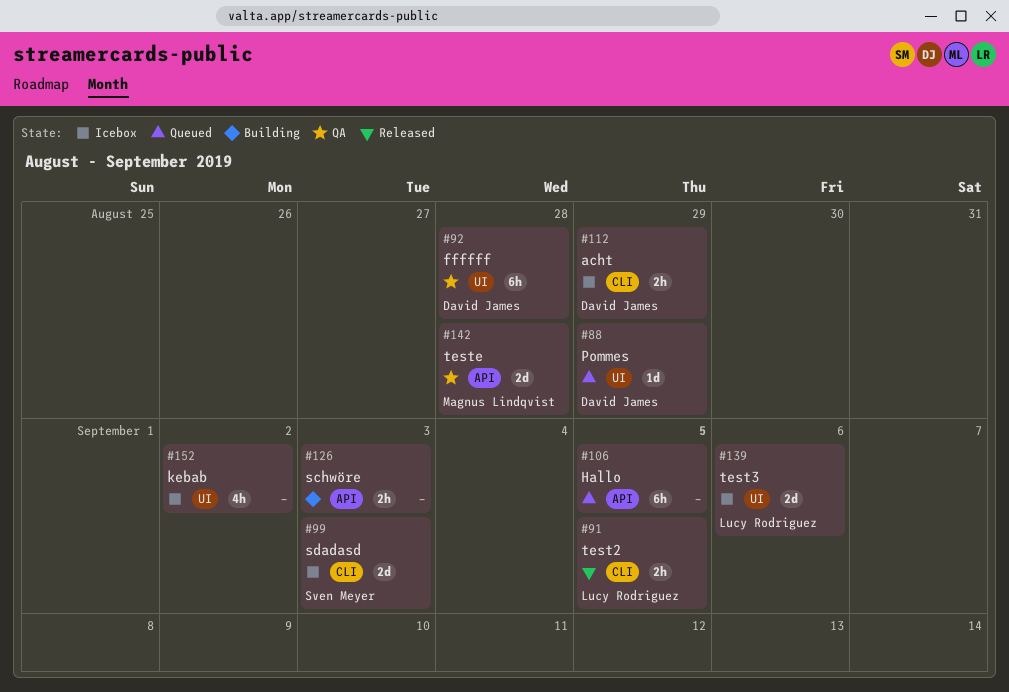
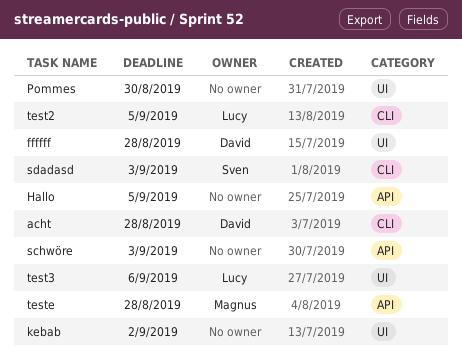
acht, due: Aug 29 -> Aug 28
Pommes, owner: David James -> none
Pommes, due: Aug 29 -> Aug 30

